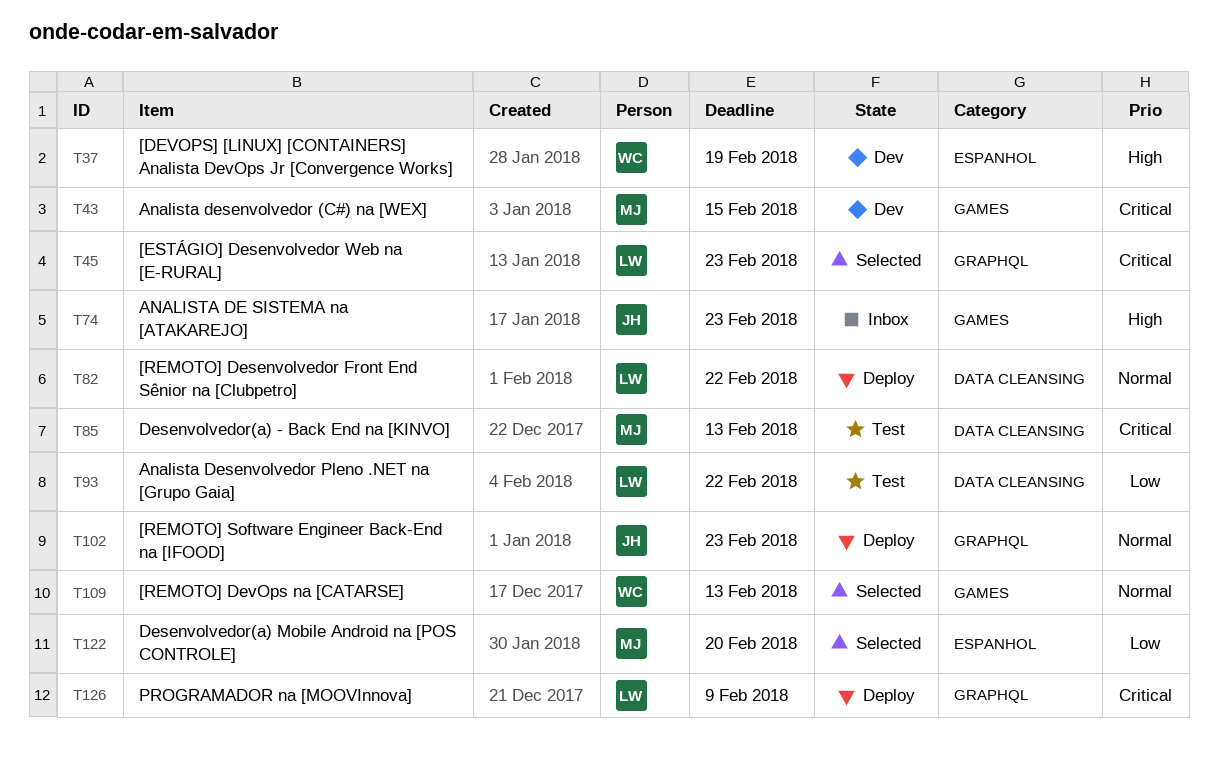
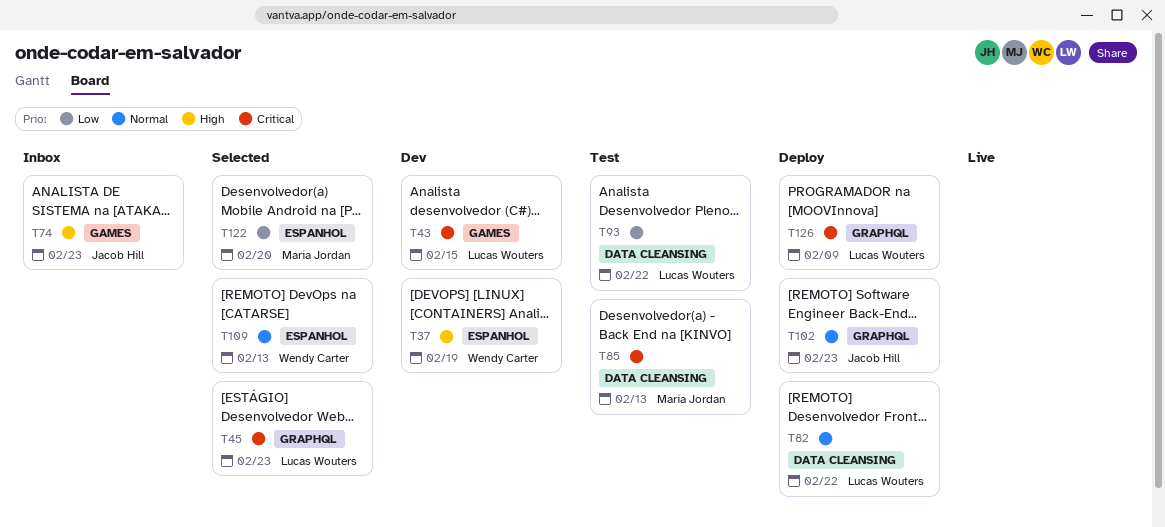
T43, owner: Maria Jordan -> Lucas Wouters
T109, label: GAMES -> ESPANHOL

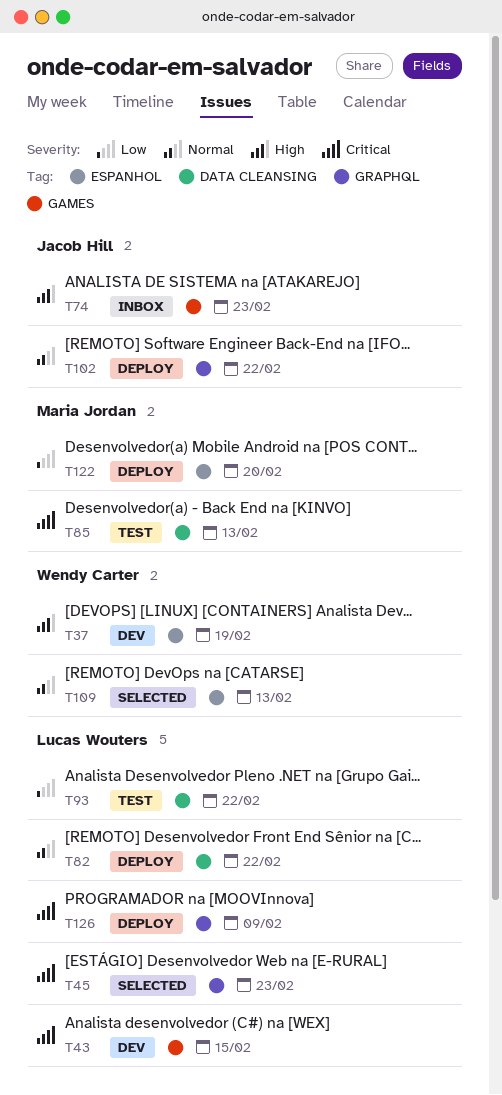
T102, due: Feb 23 -> Feb 22
T122, status: Selected -> Deploy

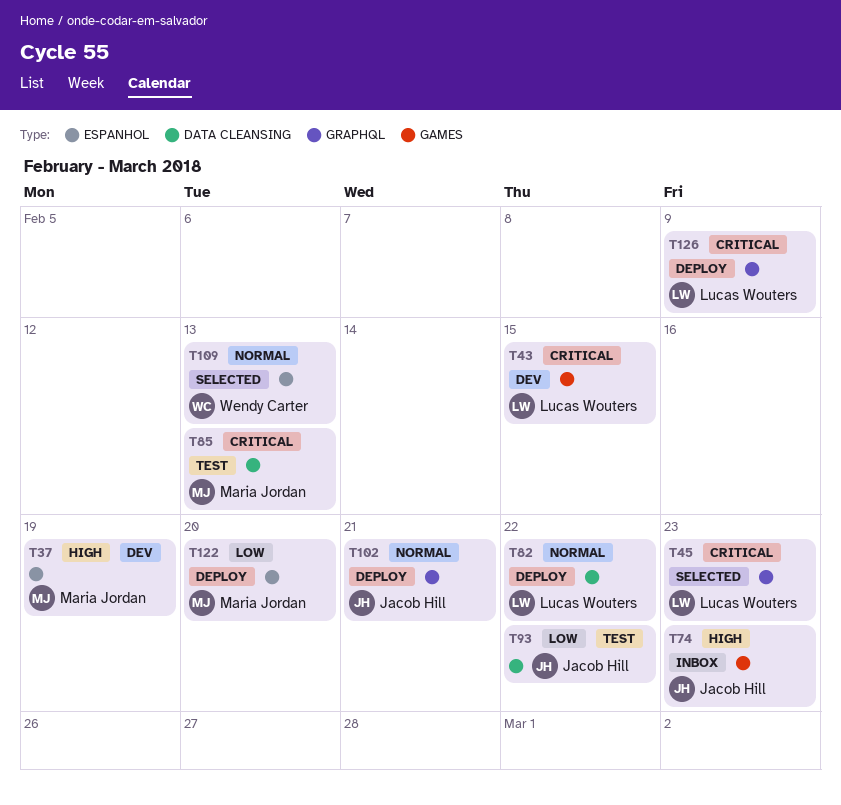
T37, owner: Wendy Carter -> Maria Jordan
T93, owner: Lucas Wouters -> Jacob Hill
T102, due: Feb 22 -> Feb 21

